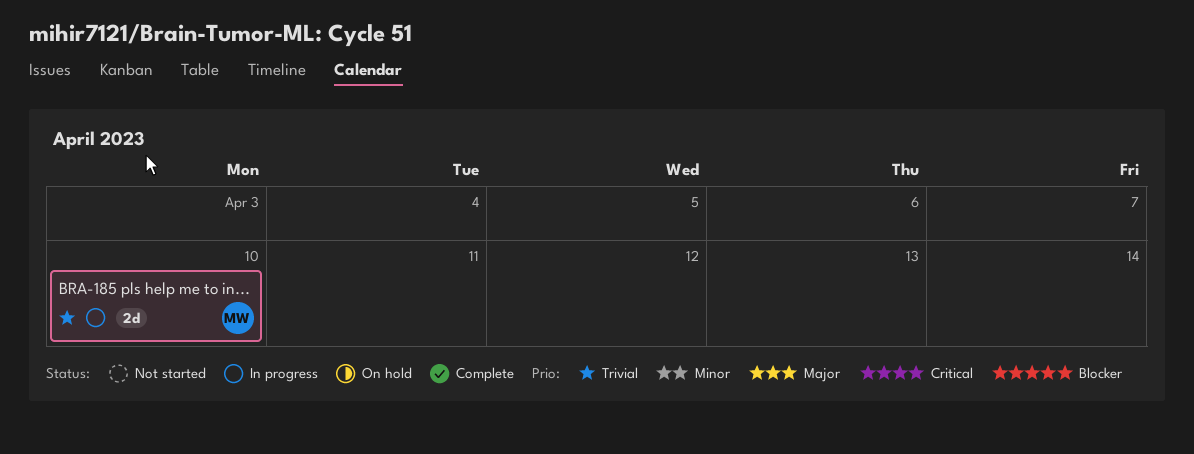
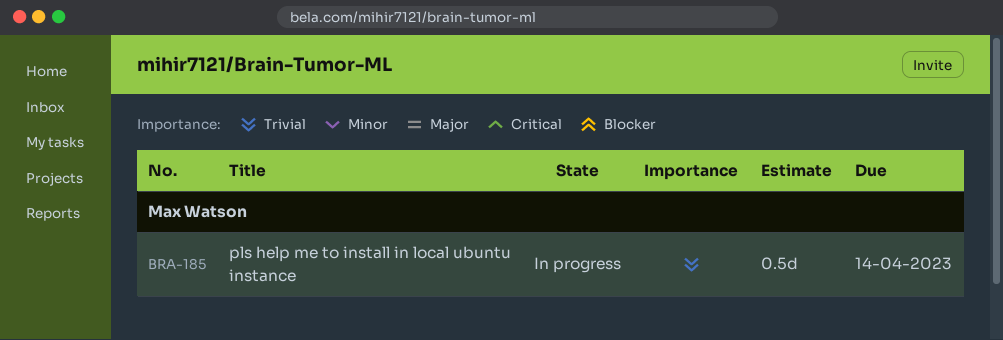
BRA-185, estimate: 2d -> 0.5d
BRA-185, due: Apr 10 -> Apr 14

